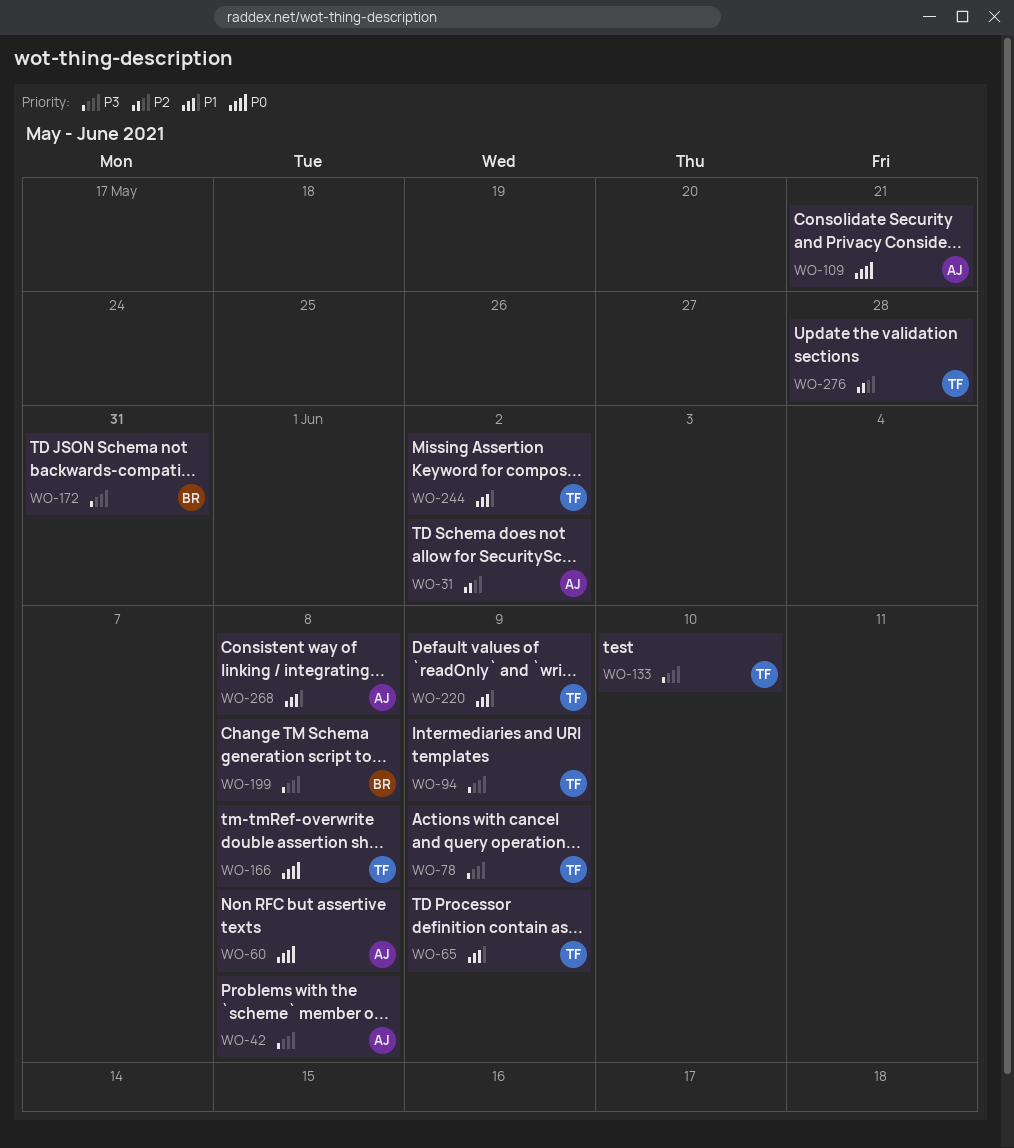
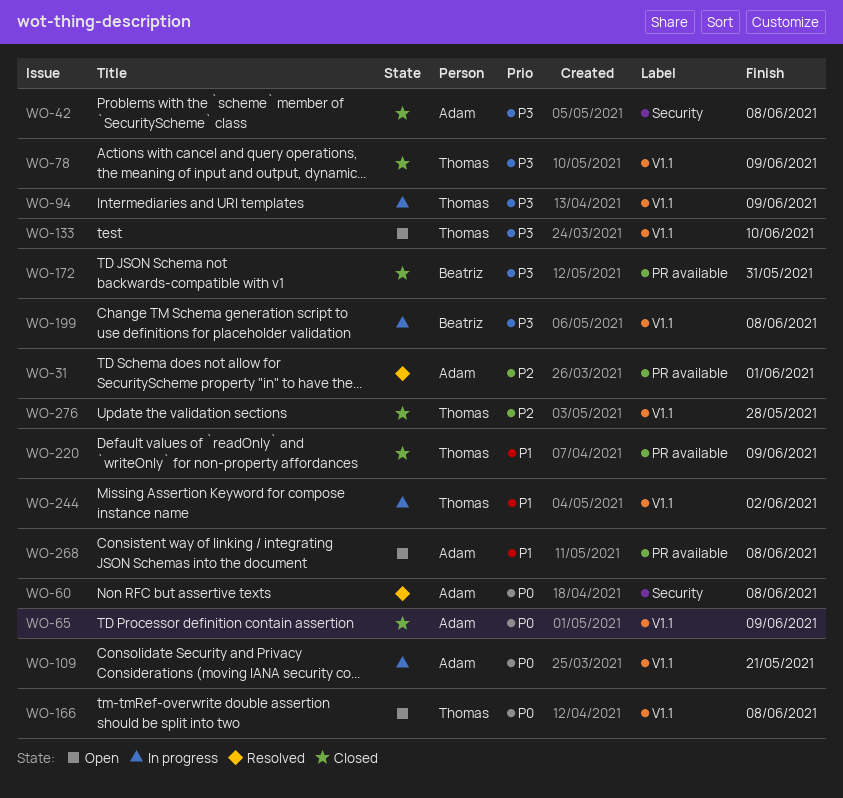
WO-31, due: Jun 2 -> Jun 1
WO-65, owner: Thomas -> Adam
WO-65, priority: P1 -> P0

